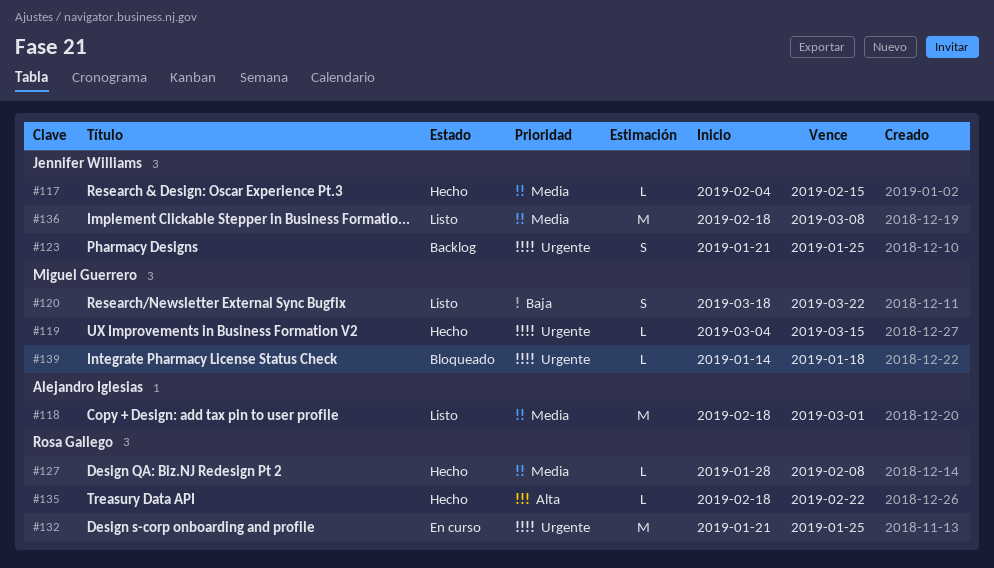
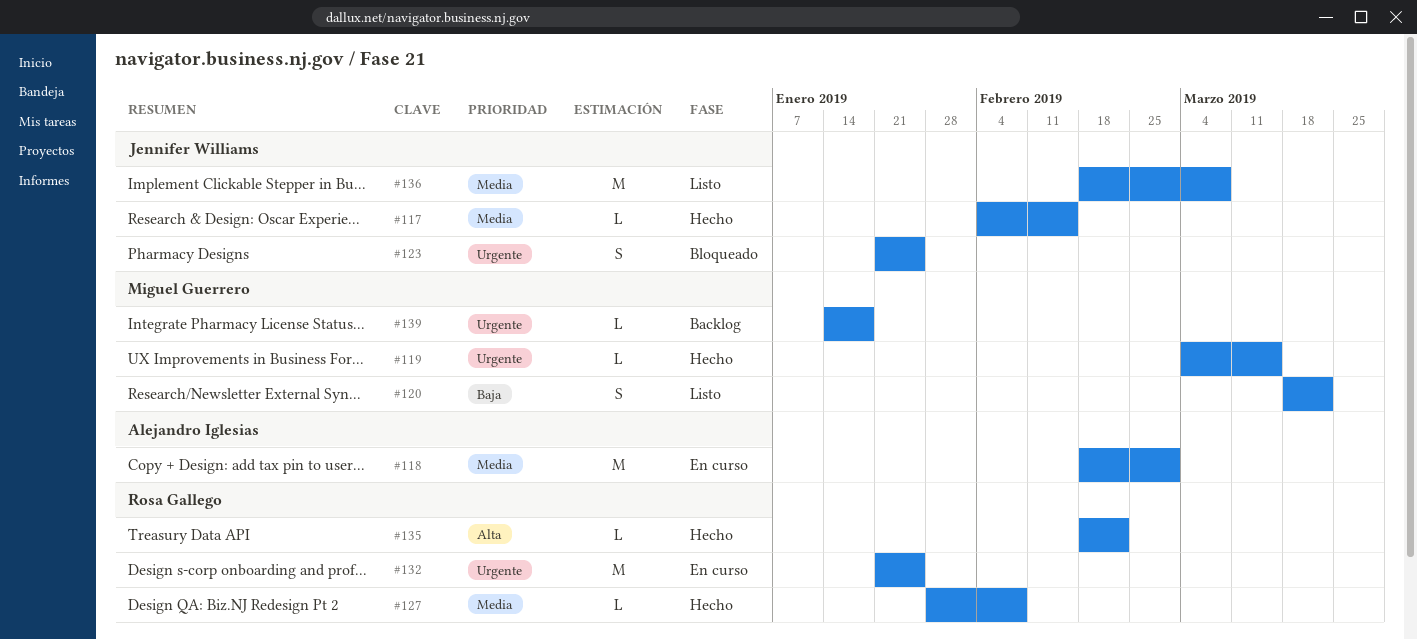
#118, status: Listo -> En curso
#123, status: Backlog -> Bloqueado
#139, status: Bloqueado -> Backlog

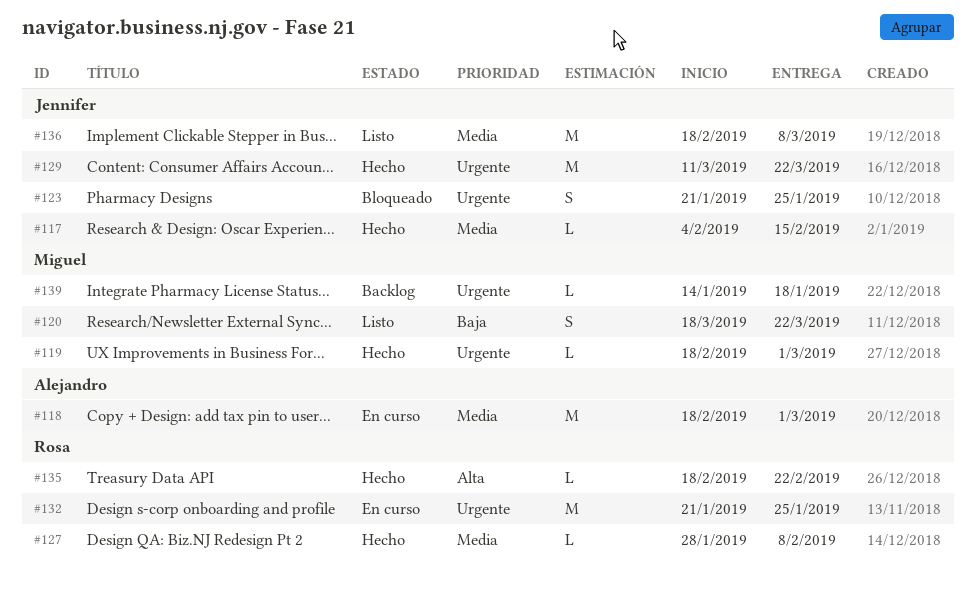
#119, start: Mar 4 -> Feb 18
#119, due: Mar 15 -> Mar 1
#129: none -> present

